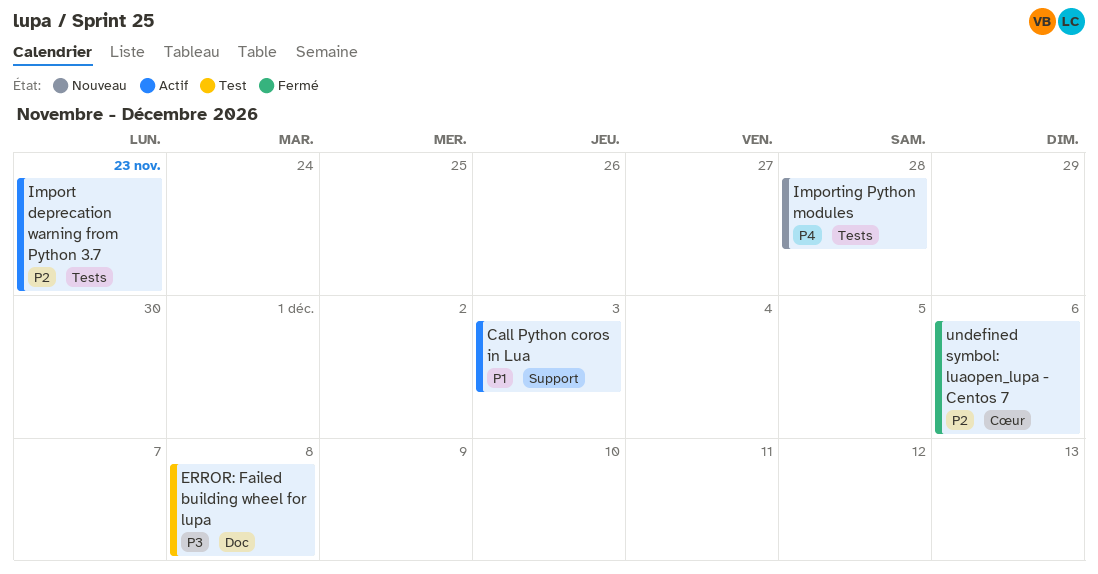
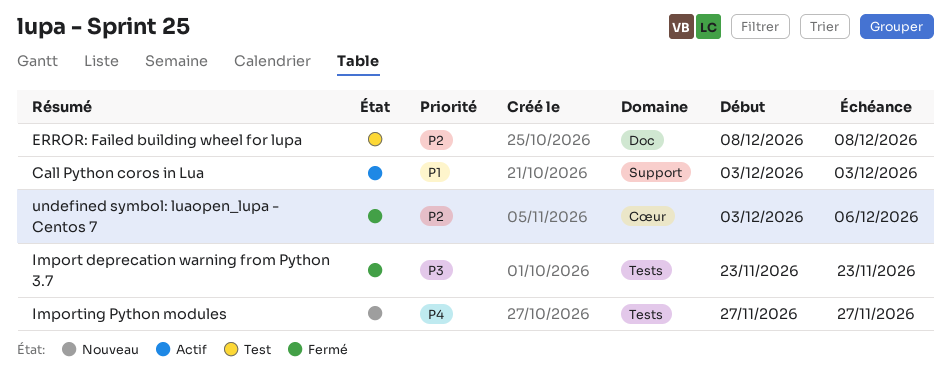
ERROR: Failed building wheel for lupa, priority: P3 -> P2
Import deprecation warning from Python 3.7, status: Actif -> Fermé
Import deprecation warning from Python 3.7, priority: P2 -> P3
Importing Python modules, due: Nov 28 -> Nov 27

